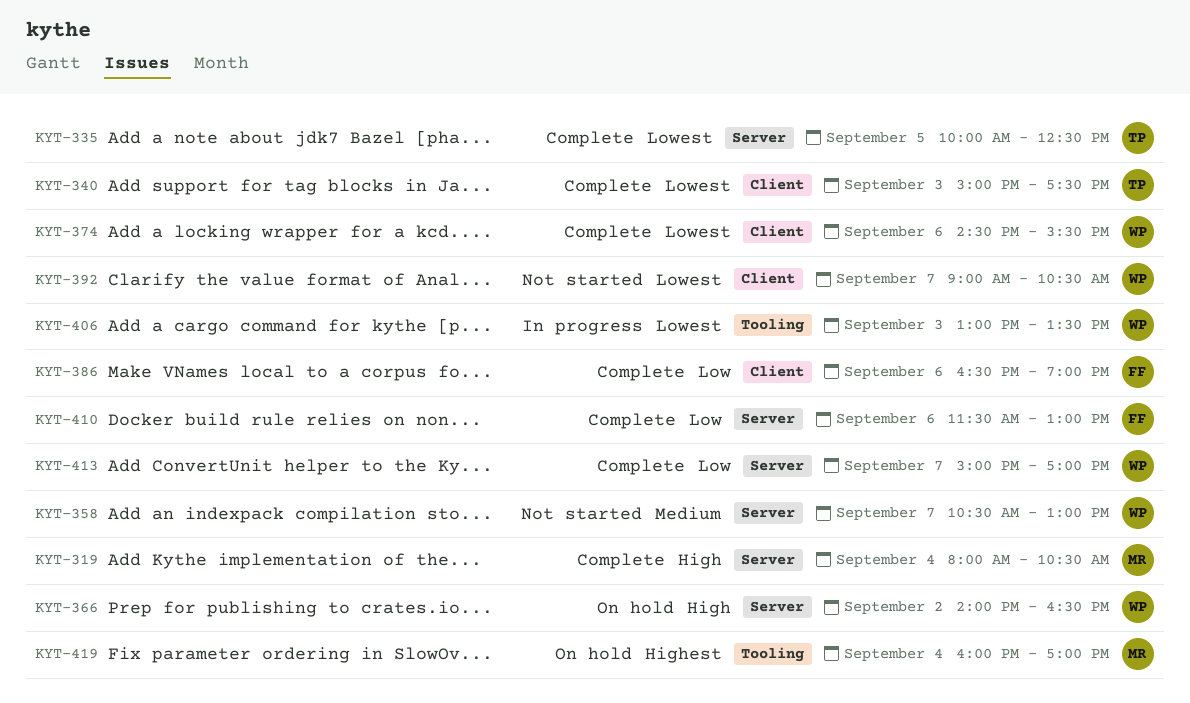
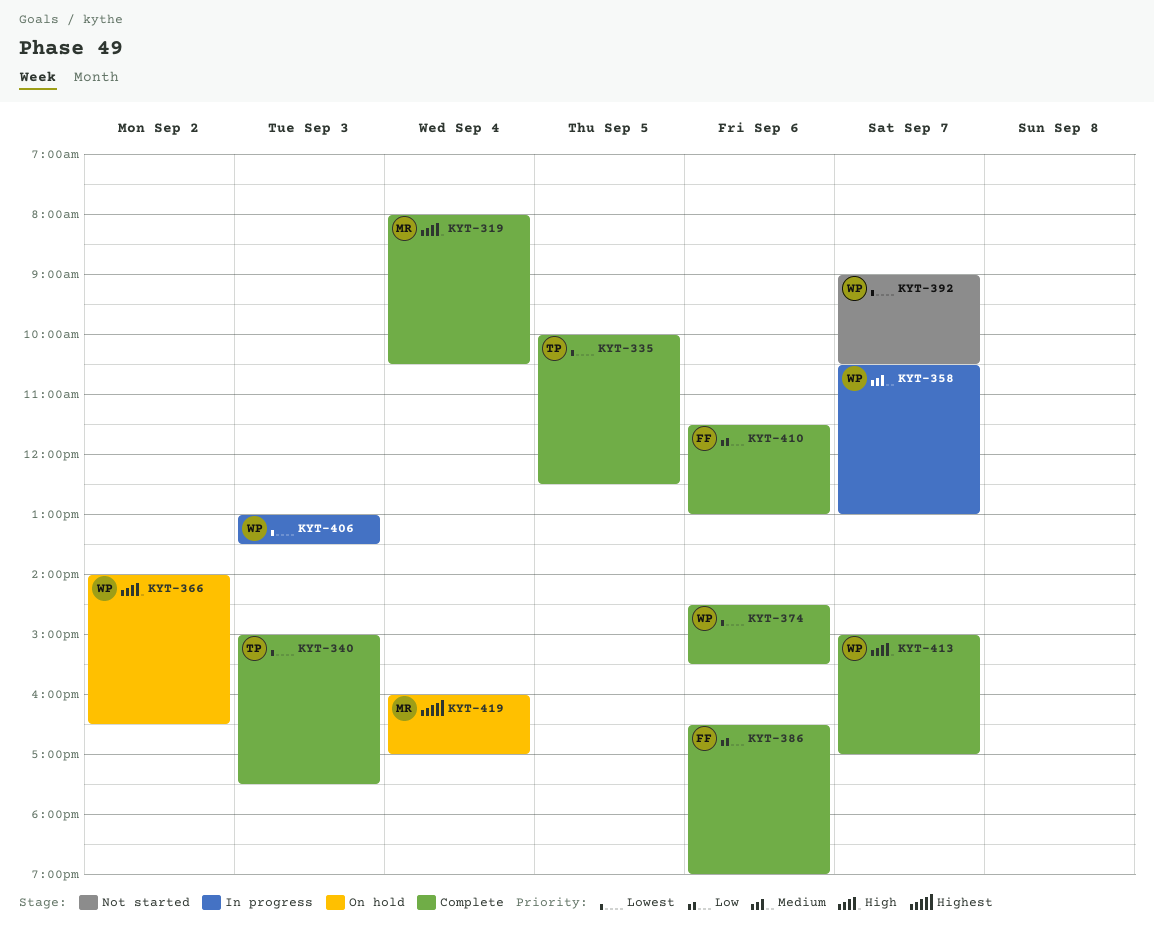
KYT-358, status: Not started -> In progress
KYT-413, priority: Low -> High

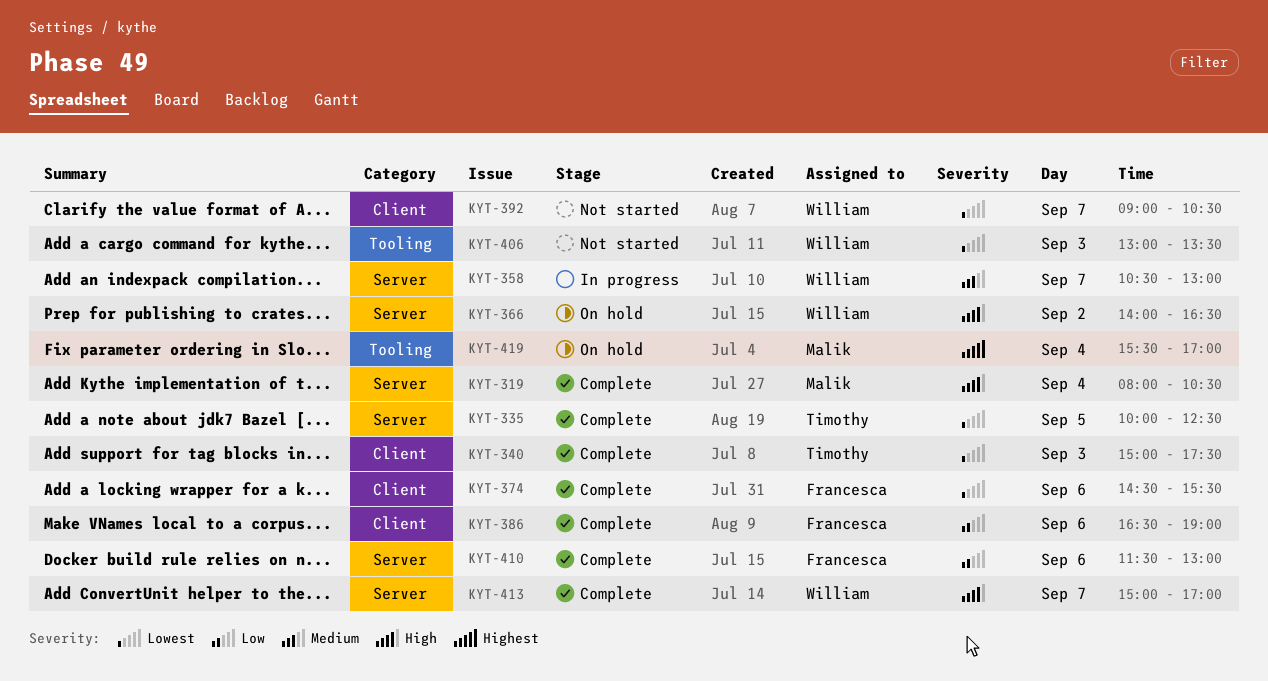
KYT-374, owner: William -> Francesca
KYT-406, status: In progress -> Not started
KYT-419, begins: 16:00 -> 15:30

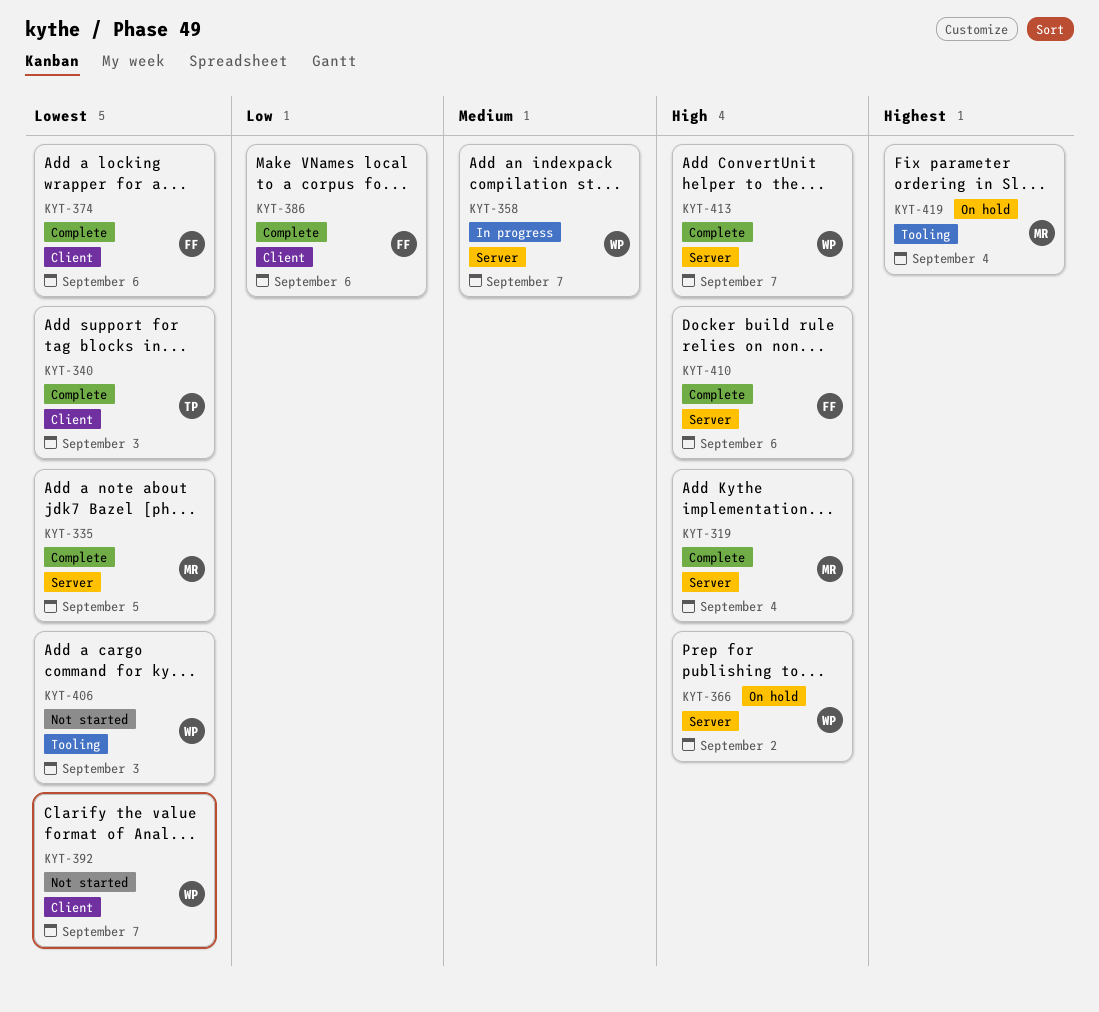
KYT-335, owner: Timothy -> Malik
KYT-410, priority: Low -> High

